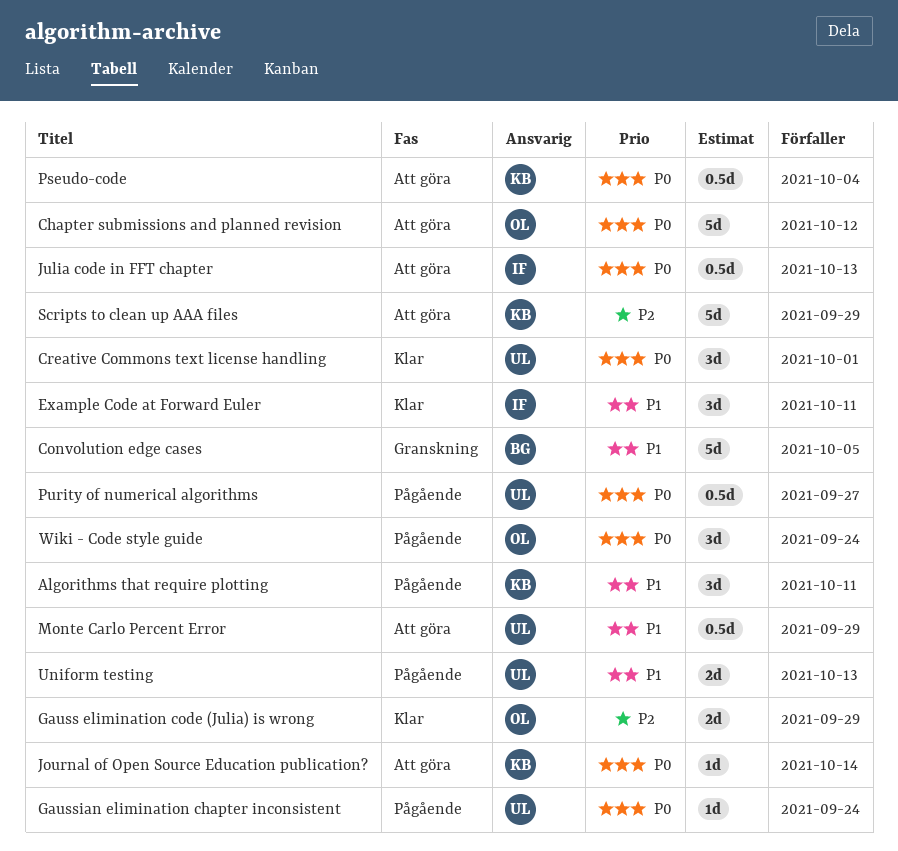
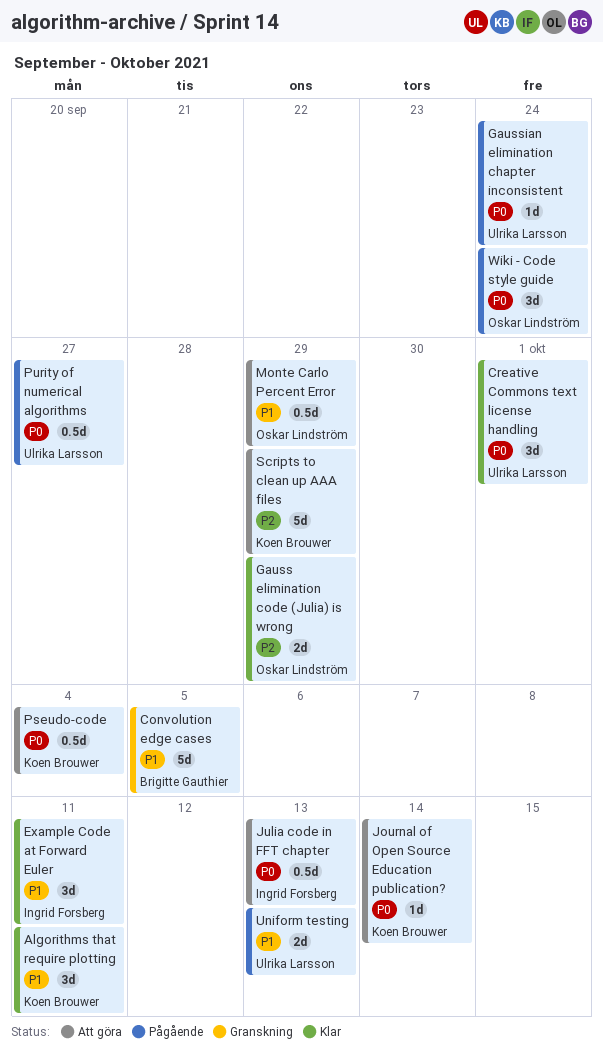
Algorithms that require plotting, status: Pågående -> Klar
Chapter submissions and planned revision: present -> none
Monte Carlo Percent Error, owner: Ulrika Larsson -> Oskar Lindström

